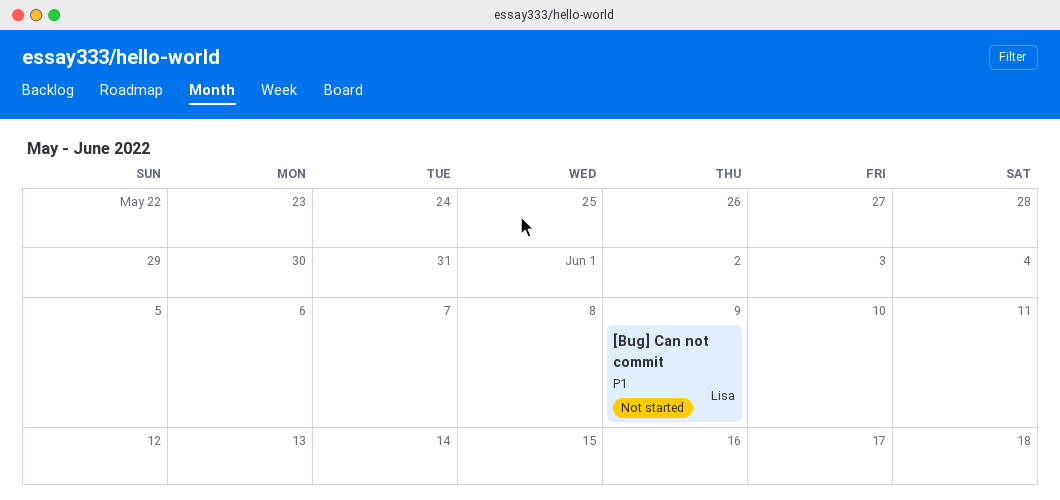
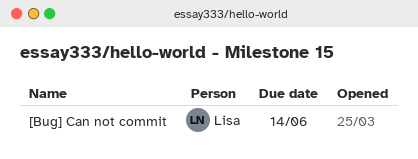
[Bug] Can not commit, due: Jun 9 -> Jun 14

